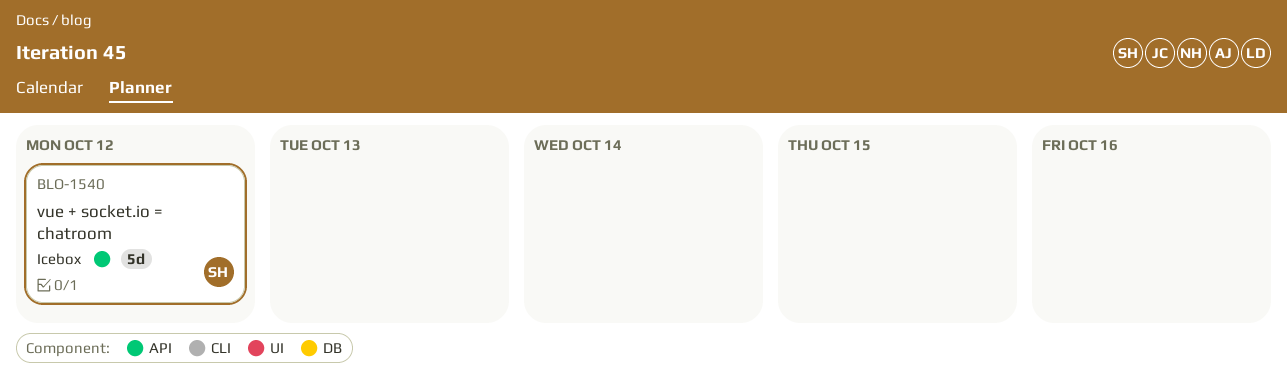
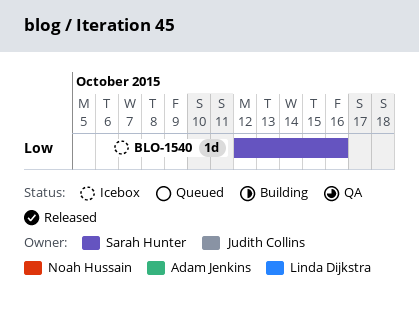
BLO-1540, estimate: 5d -> 1d
BLO-1540, due: Oct 12 -> Oct 16

